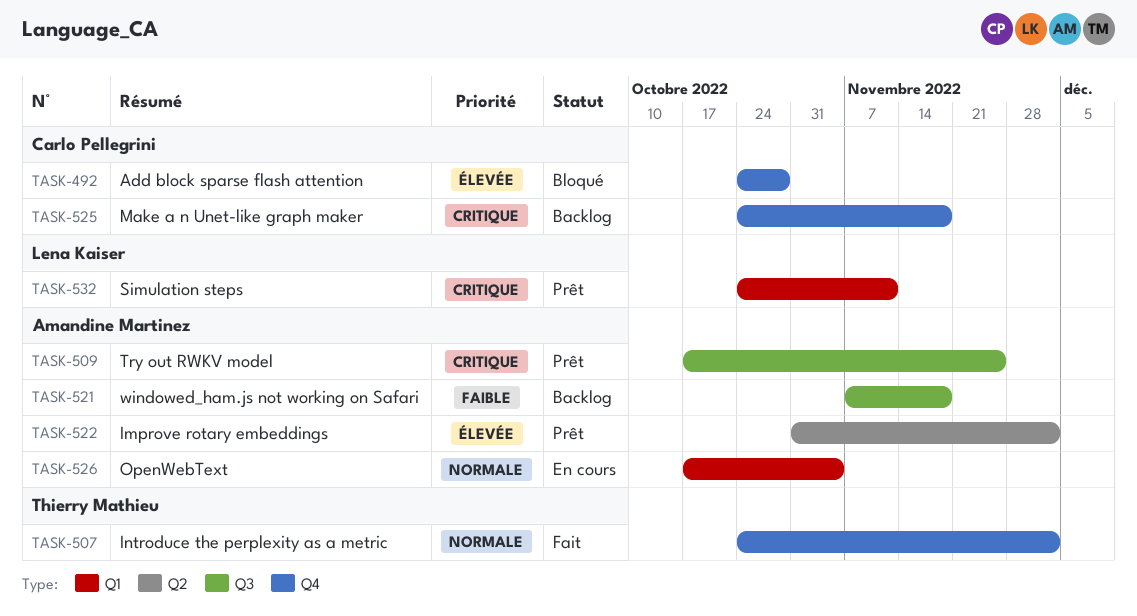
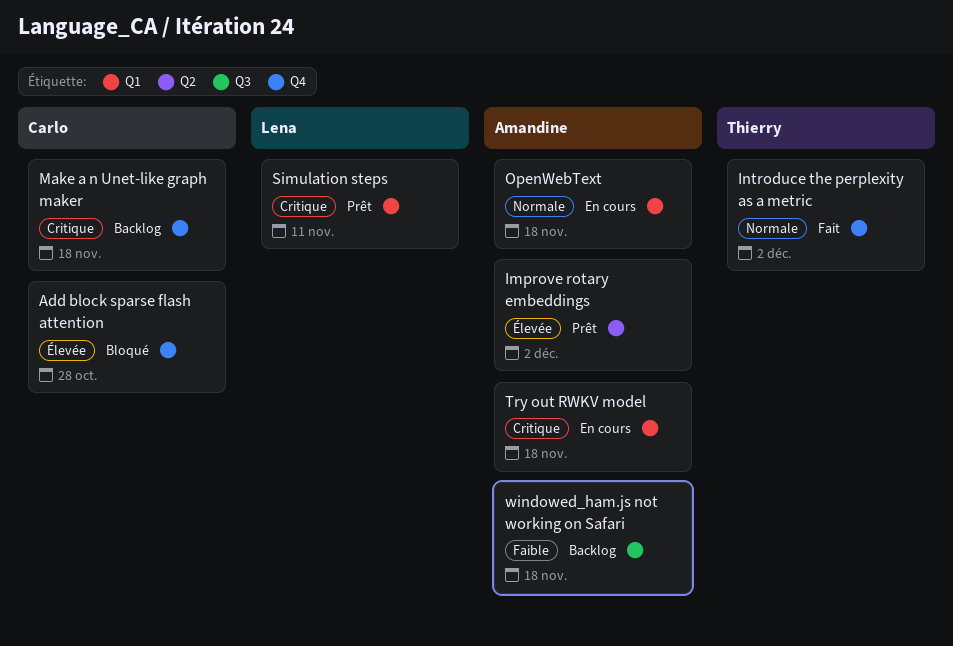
OpenWebText, due: Nov 4 -> Nov 18
Try out RWKV model, status: Prêt -> En cours
Try out RWKV model, label: Q3 -> Q1
Try out RWKV model, due: Nov 25 -> Nov 18

